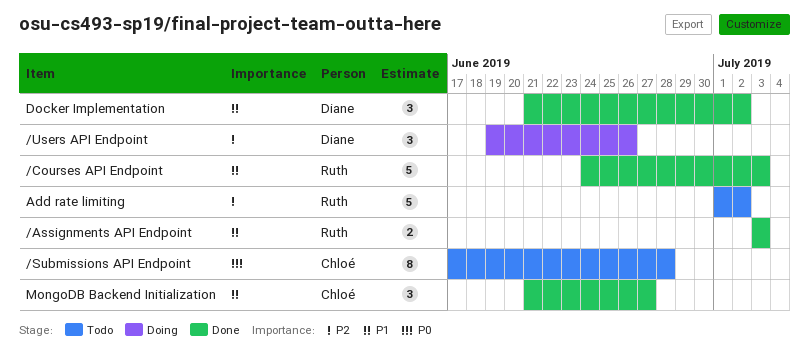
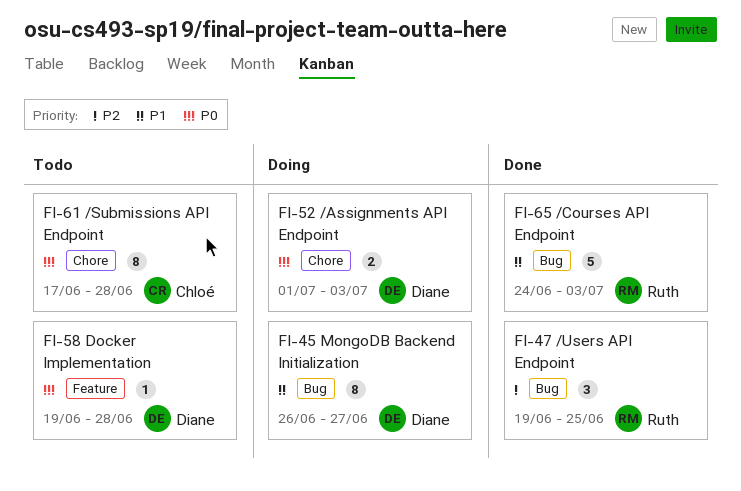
/Assignments API Endpoint, status: Done -> Doing
/Assignments API Endpoint, owner: Ruth -> Diane
/Assignments API Endpoint, priority: P1 -> P0
/Assignments API Endpoint, start: Jul 3 -> Jul 1
/Users API Endpoint, status: Doing -> Done
/Users API Endpoint, owner: Diane -> Ruth
/Users API Endpoint, due: Jun 26 -> Jun 25
Add rate limiting: present -> none
Docker Implementation, status: Done -> Todo
Docker Implementation, priority: P1 -> P0
Docker Implementation, estimate: 3 -> 1
Docker Implementation, start: Jun 21 -> Jun 19
Docker Implementation, due: Jul 2 -> Jun 28
MongoDB Backend Initialization, status: Done -> Doing
MongoDB Backend Initialization, owner: Chloé -> Diane
MongoDB Backend Initialization, estimate: 3 -> 8
MongoDB Backend Initialization, start: Jun 21 -> Jun 26

